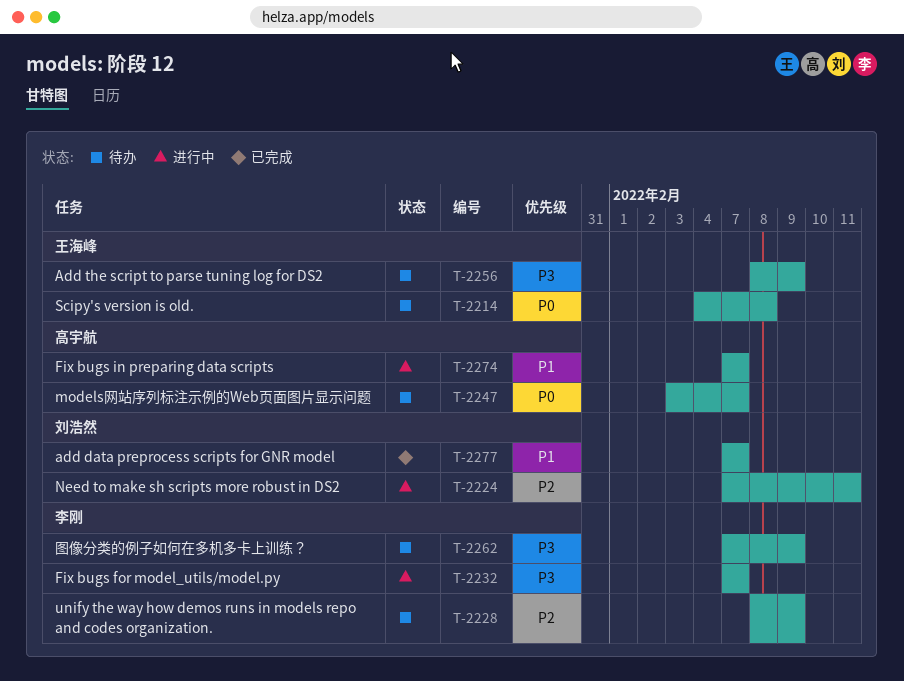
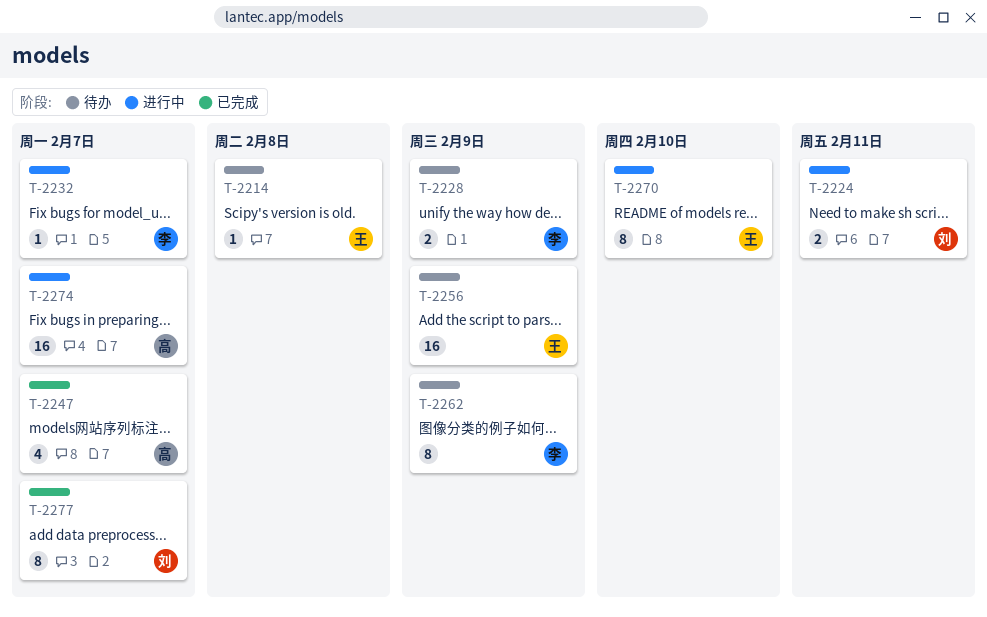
T-2247, status: 待办 -> 已完成
T-2270: none -> present

